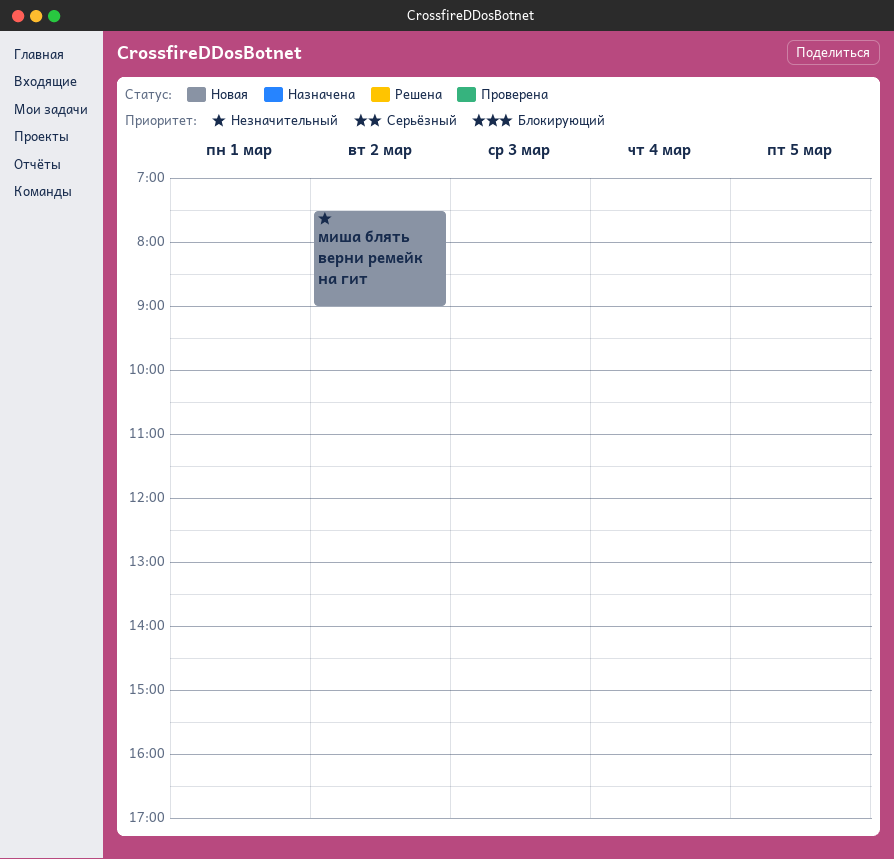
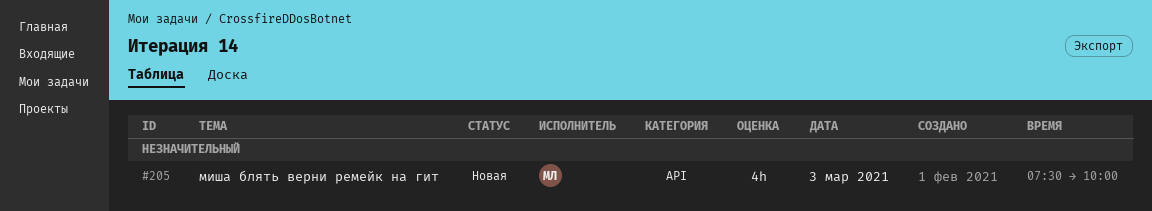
миша блять верни ремейк на гит, day: Mar 2 -> Mar 3
миша блять верни ремейк на гит, ends: 09:00 -> 10:00

